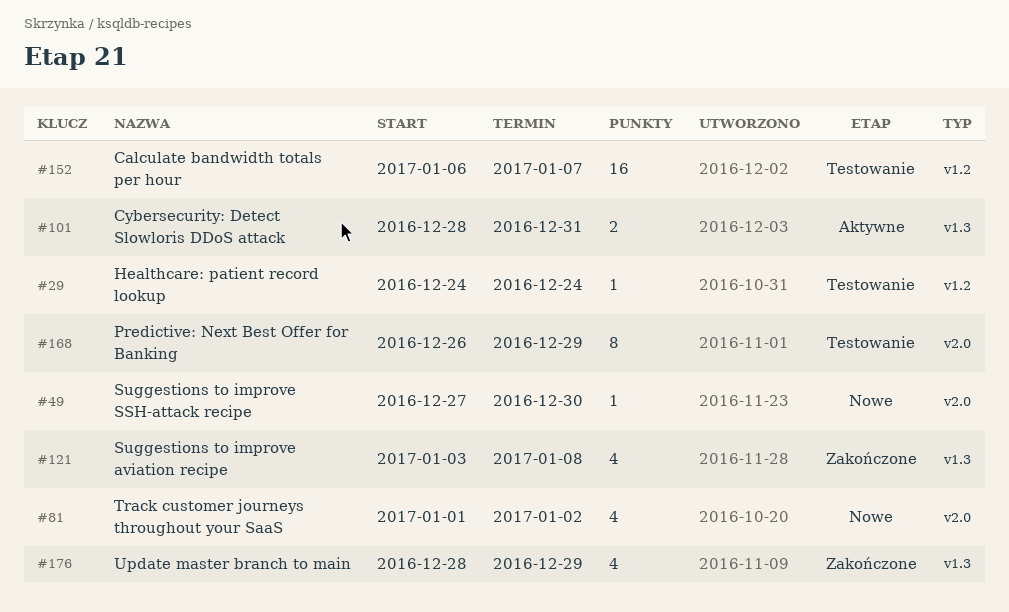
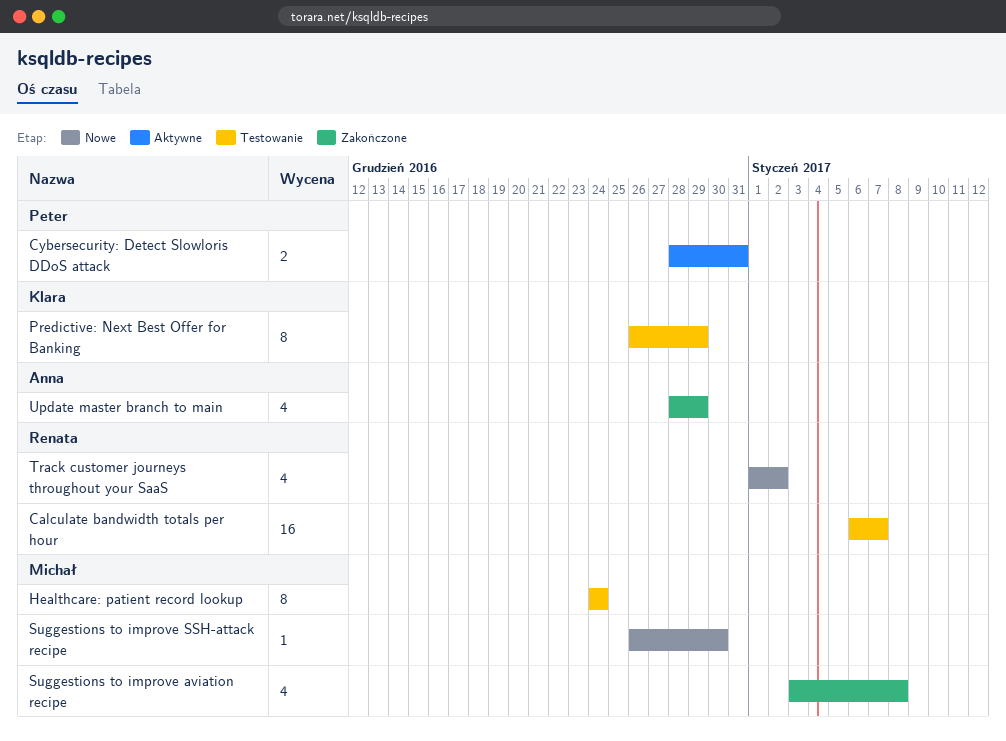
Healthcare: patient record lookup, estimate: 1 -> 8
Suggestions to improve SSH-attack recipe, start: Dec 27 -> Dec 26

